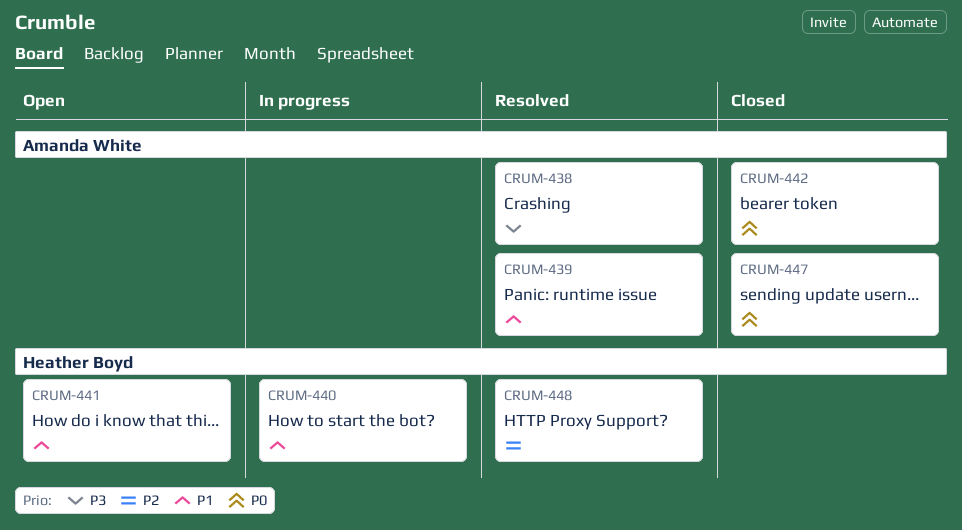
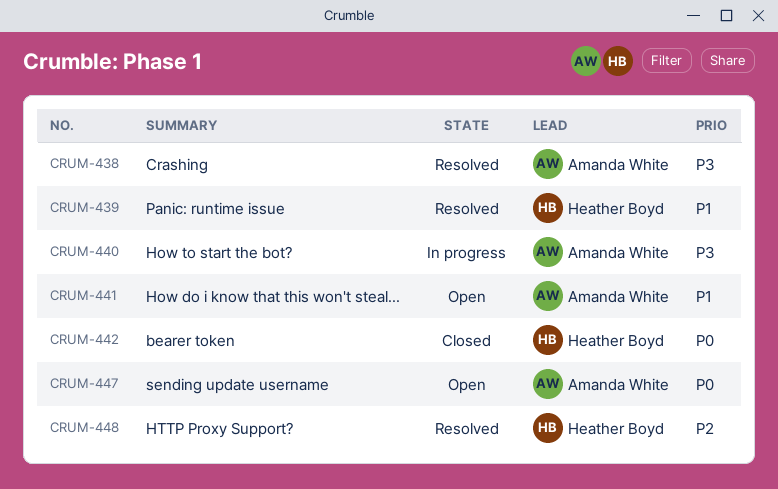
CRUM-439, owner: Amanda White -> Heather Boyd
CRUM-440, owner: Heather Boyd -> Amanda White
CRUM-440, priority: P1 -> P3
CRUM-441, owner: Heather Boyd -> Amanda White
CRUM-442, owner: Amanda White -> Heather Boyd
CRUM-447, status: Closed -> Open

